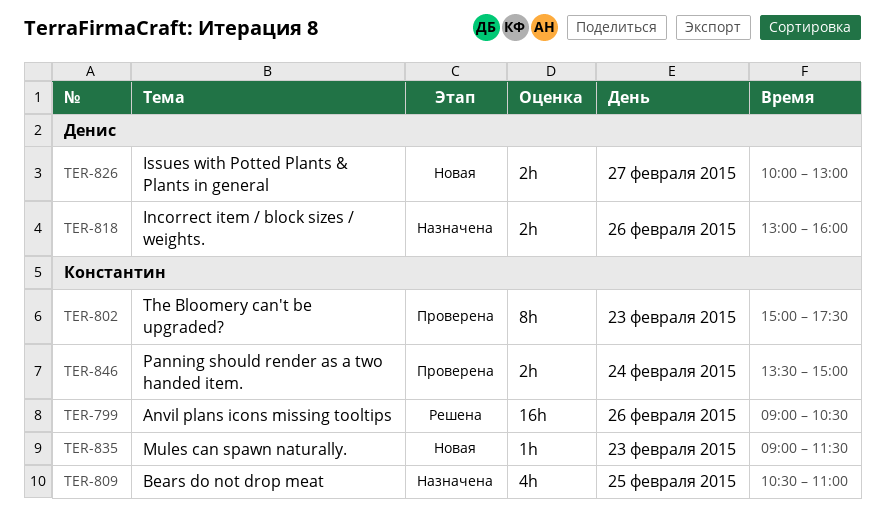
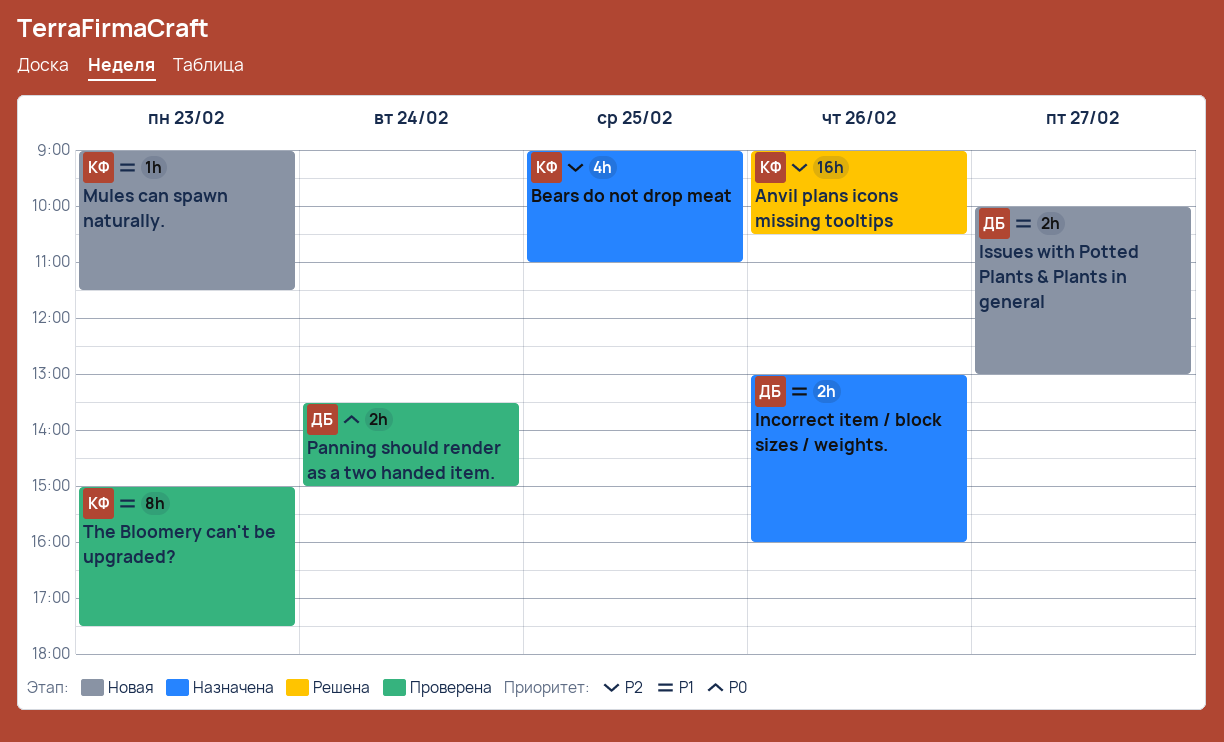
Bears do not drop meat, begins: 10:30 -> 09:00
Panning should render as a two handed item., owner: Константин -> Денис

